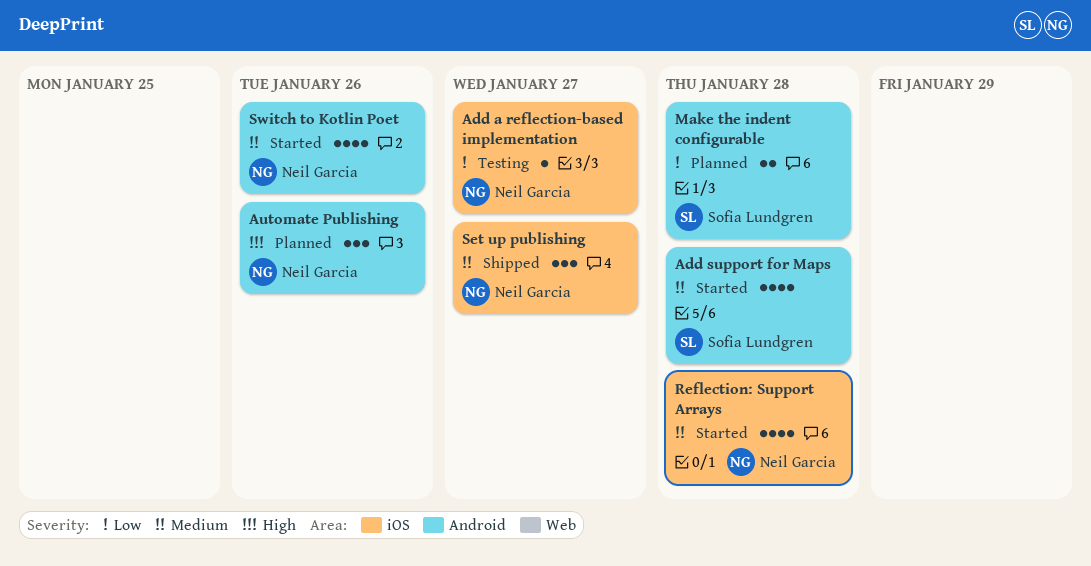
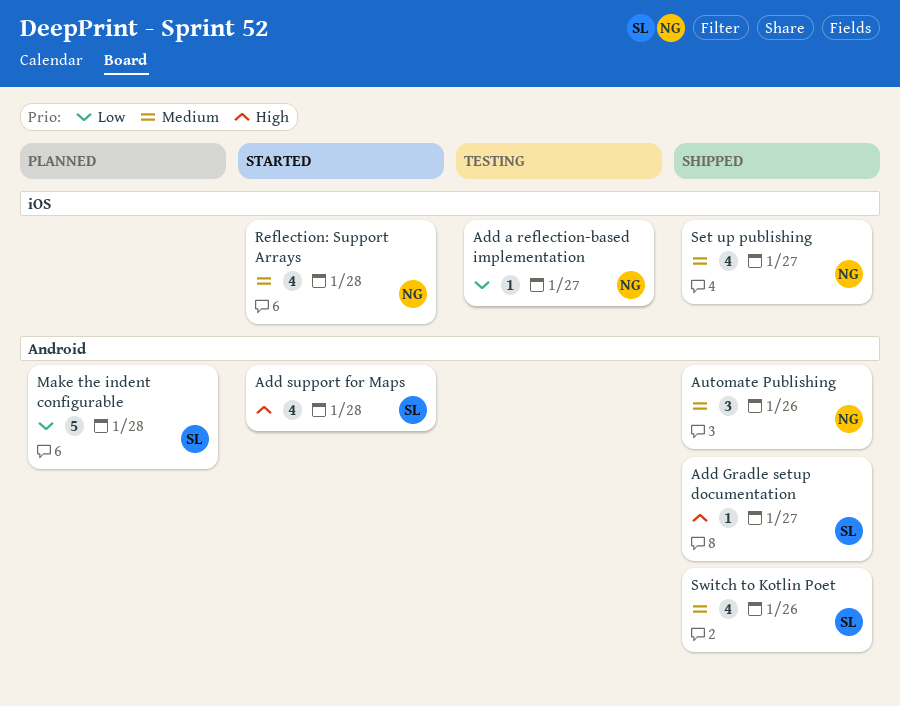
Add Gradle setup documentation: none -> present
Add support for Maps, priority: Medium -> High
Automate Publishing, status: Planned -> Shipped
Automate Publishing, priority: High -> Medium
Make the indent configurable, estimate: 2 -> 5
Set up publishing, estimate: 3 -> 4
Switch to Kotlin Poet, status: Started -> Shipped
Switch to Kotlin Poet, owner: Neil Garcia -> Sofia Lundgren

